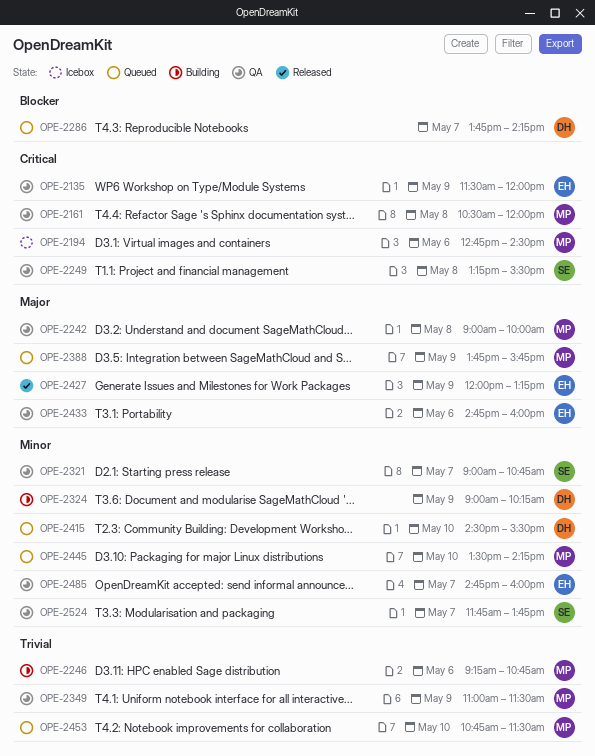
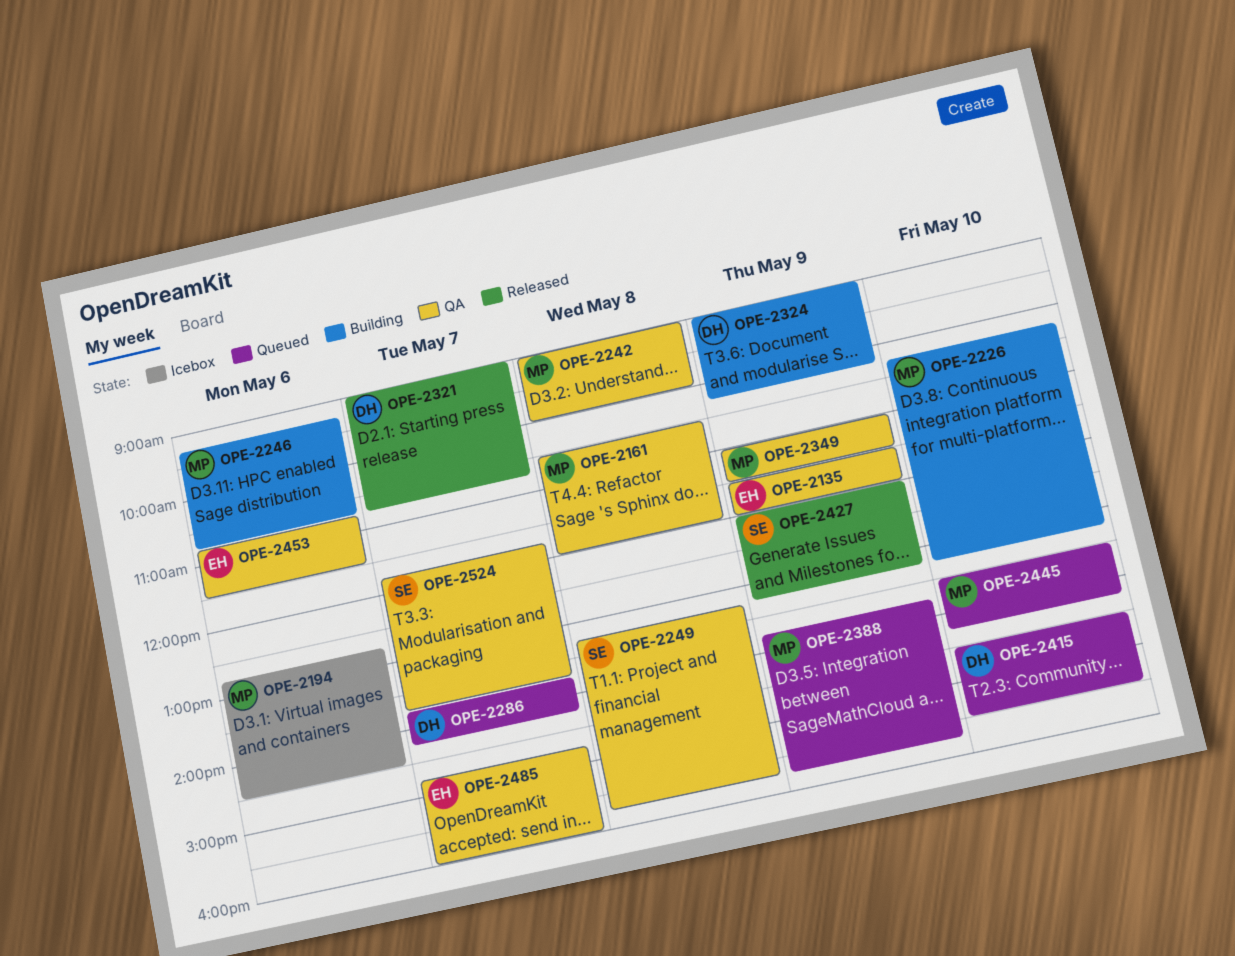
OPE-2226: none -> present
OPE-2249, ends: 15:30 -> 15:45
OPE-2321, status: QA -> Released
OPE-2321, owner: SE -> DH
OPE-2427, owner: EH -> SE
OPE-2433: present -> none
OPE-2453, status: Queued -> QA
OPE-2453, owner: MP -> EH
OPE-2453, day: May 10 -> May 6

